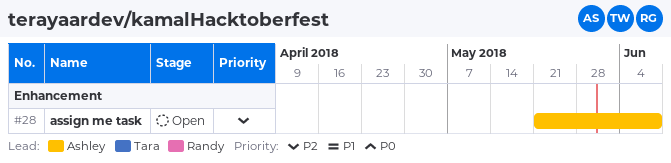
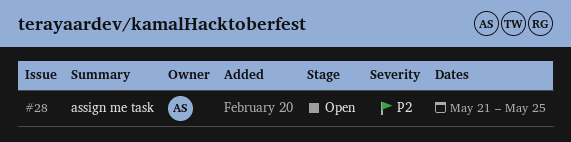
#28, due: Jun 8 -> May 25

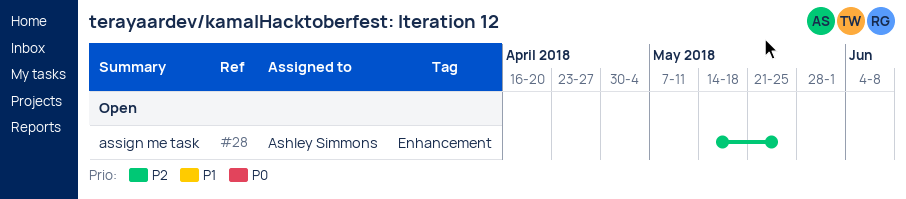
#28, start: May 21 -> May 14

